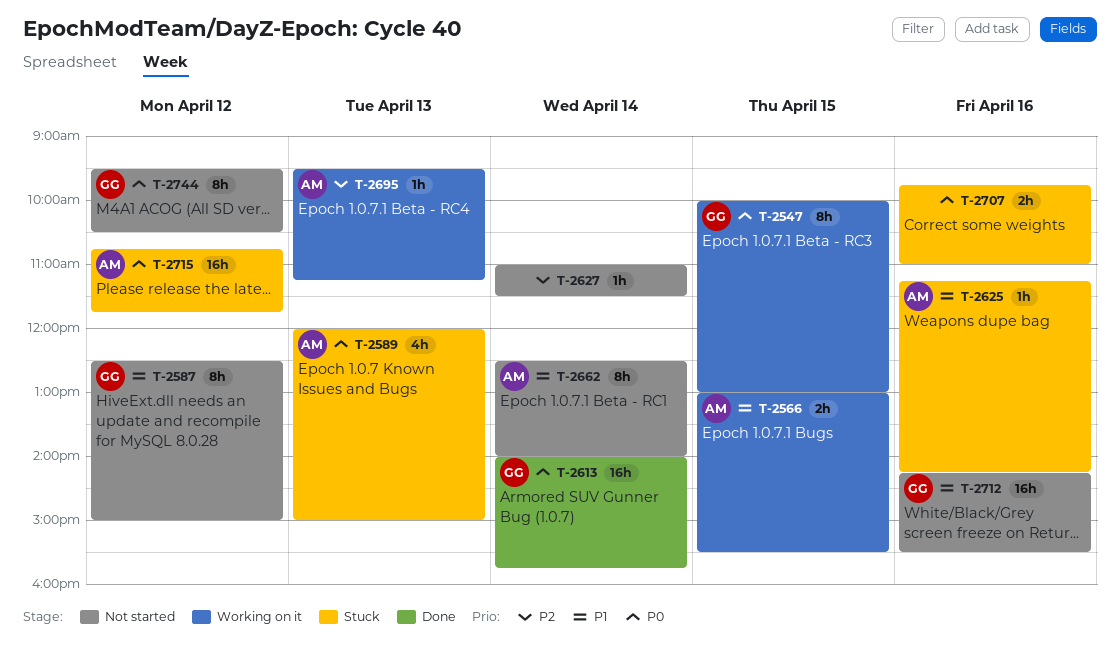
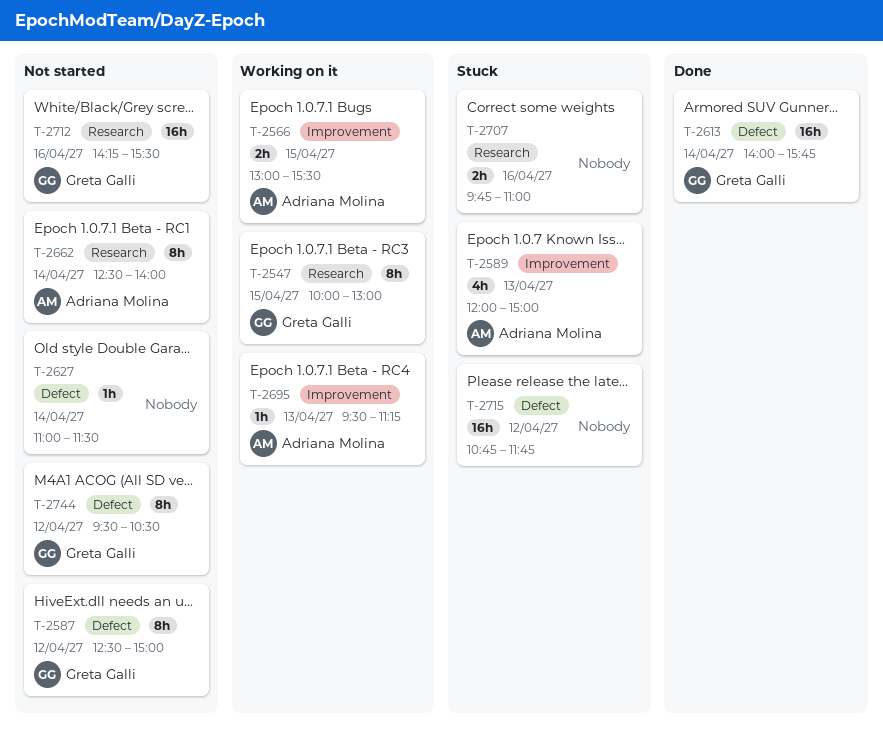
T-2625: present -> none
T-2715, owner: Adriana Molina -> none

